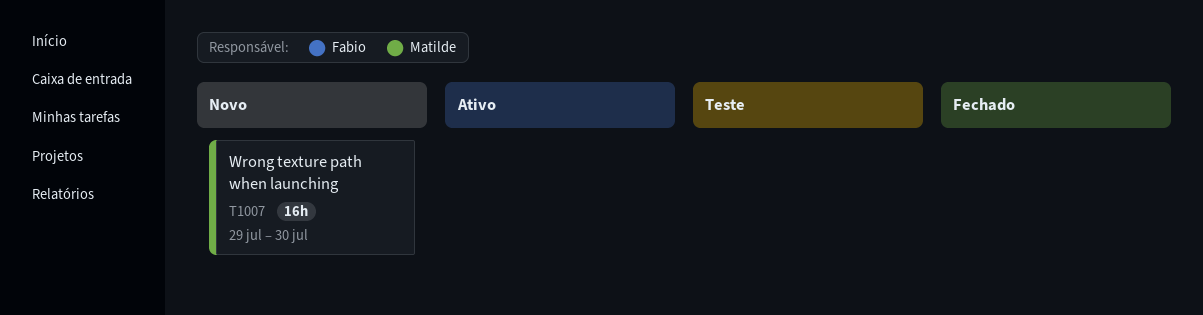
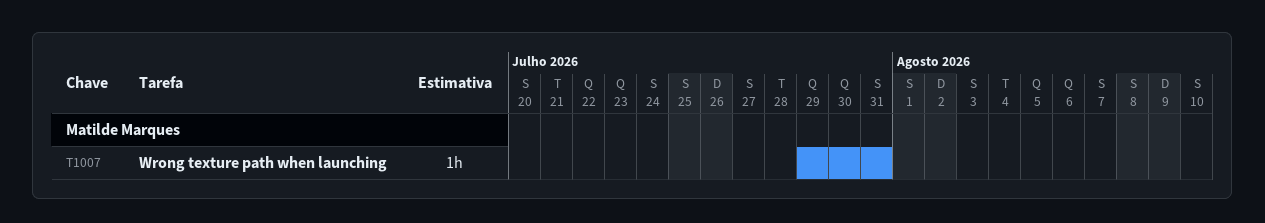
T1007, estimate: 16h -> 1h
T1007, due: Jul 30 -> Jul 31

